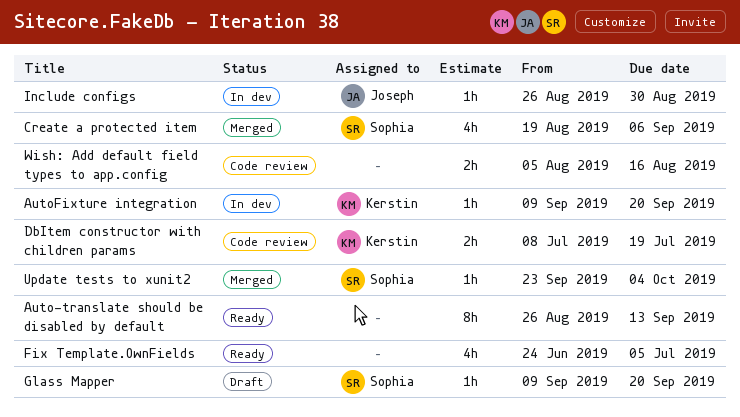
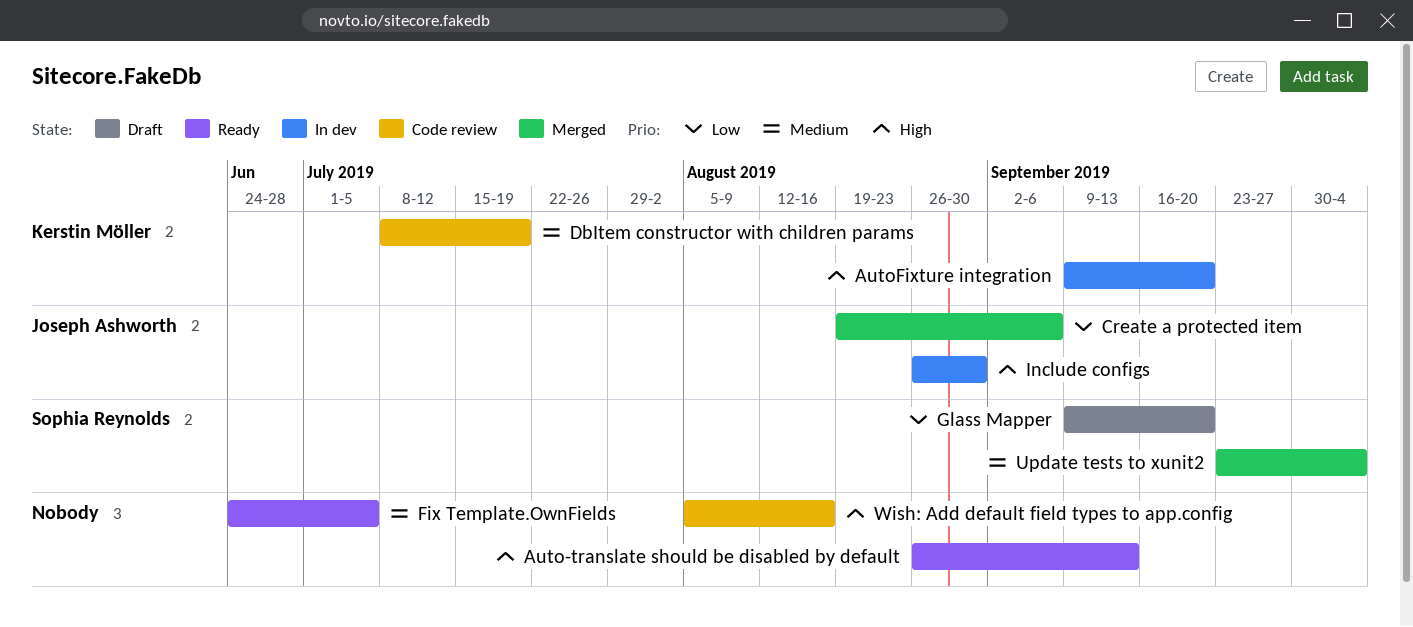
Create a protected item, owner: Sophia Reynolds -> Joseph Ashworth

